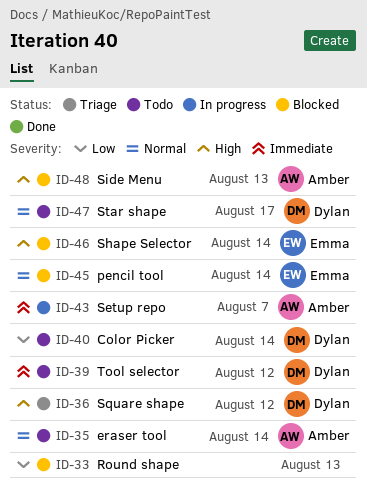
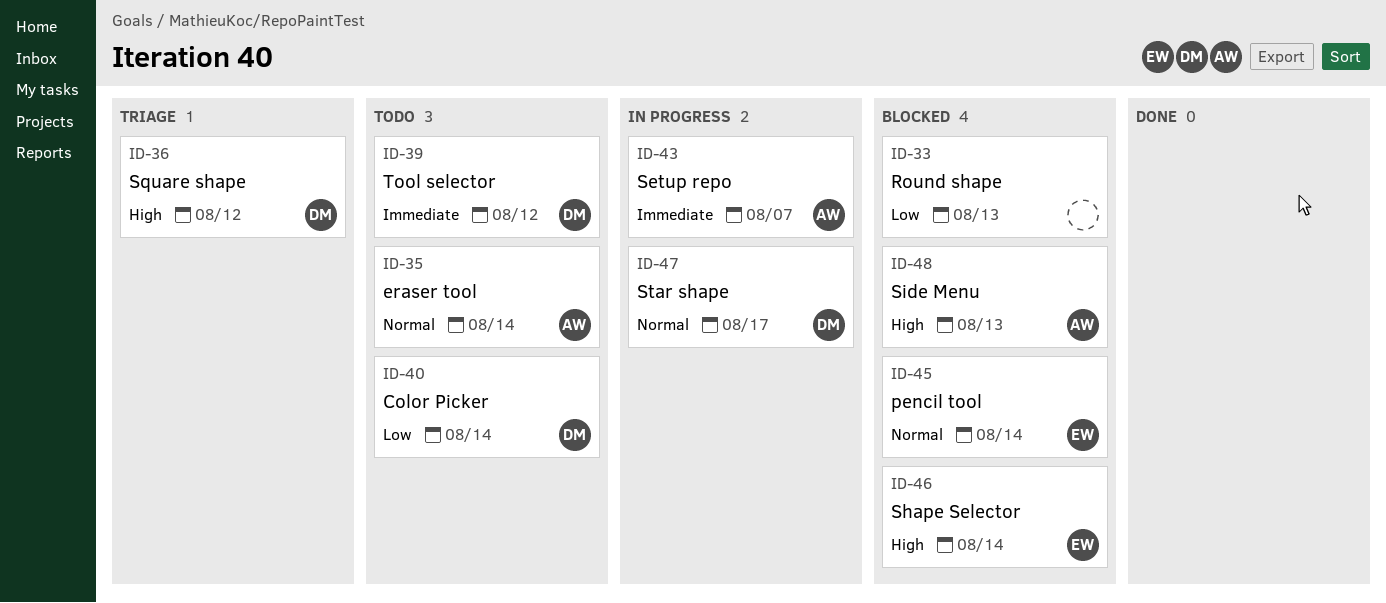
ID-47, status: Todo -> In progress

